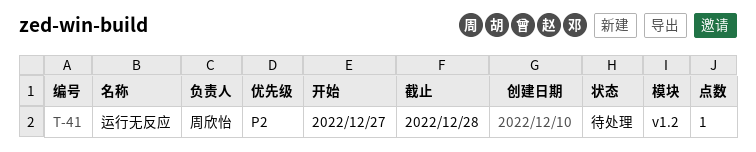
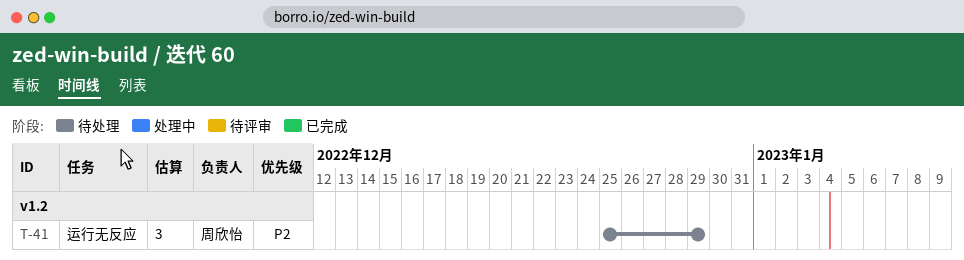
T-41, estimate: 1 -> 3
T-41, start: Dec 27 -> Dec 25
T-41, due: Dec 28 -> Dec 29

